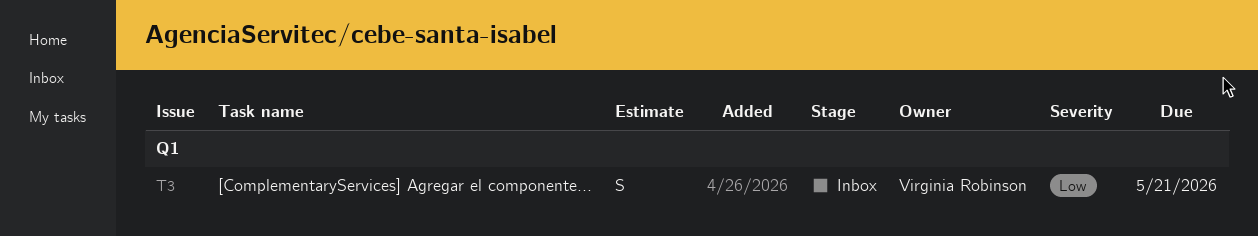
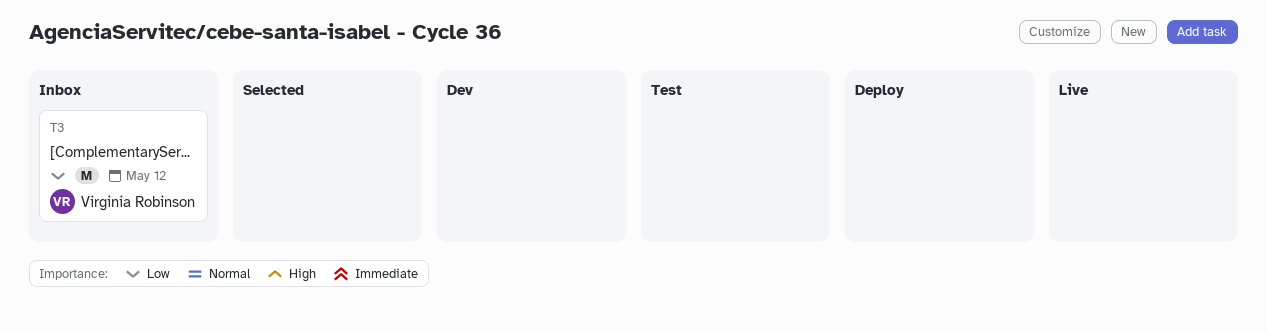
T3, estimate: S -> M
T3, due: May 21 -> May 12

